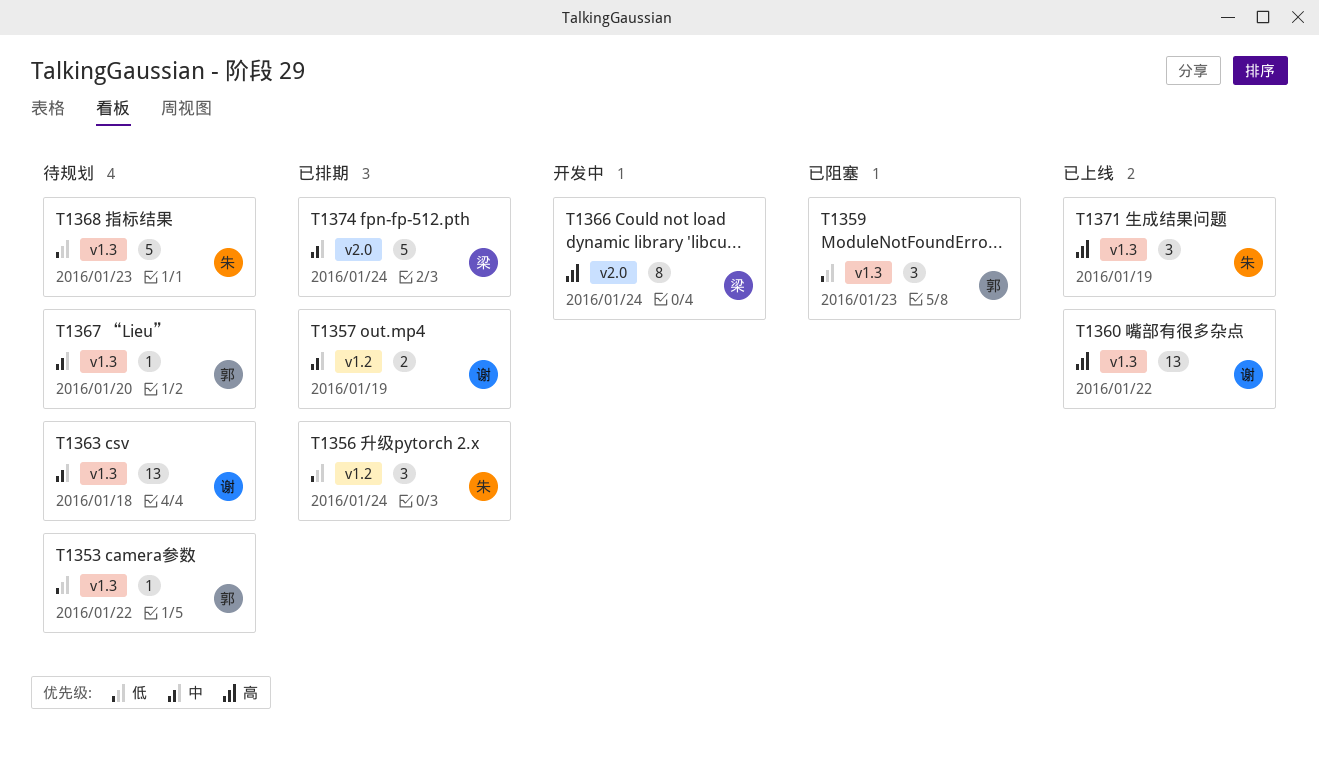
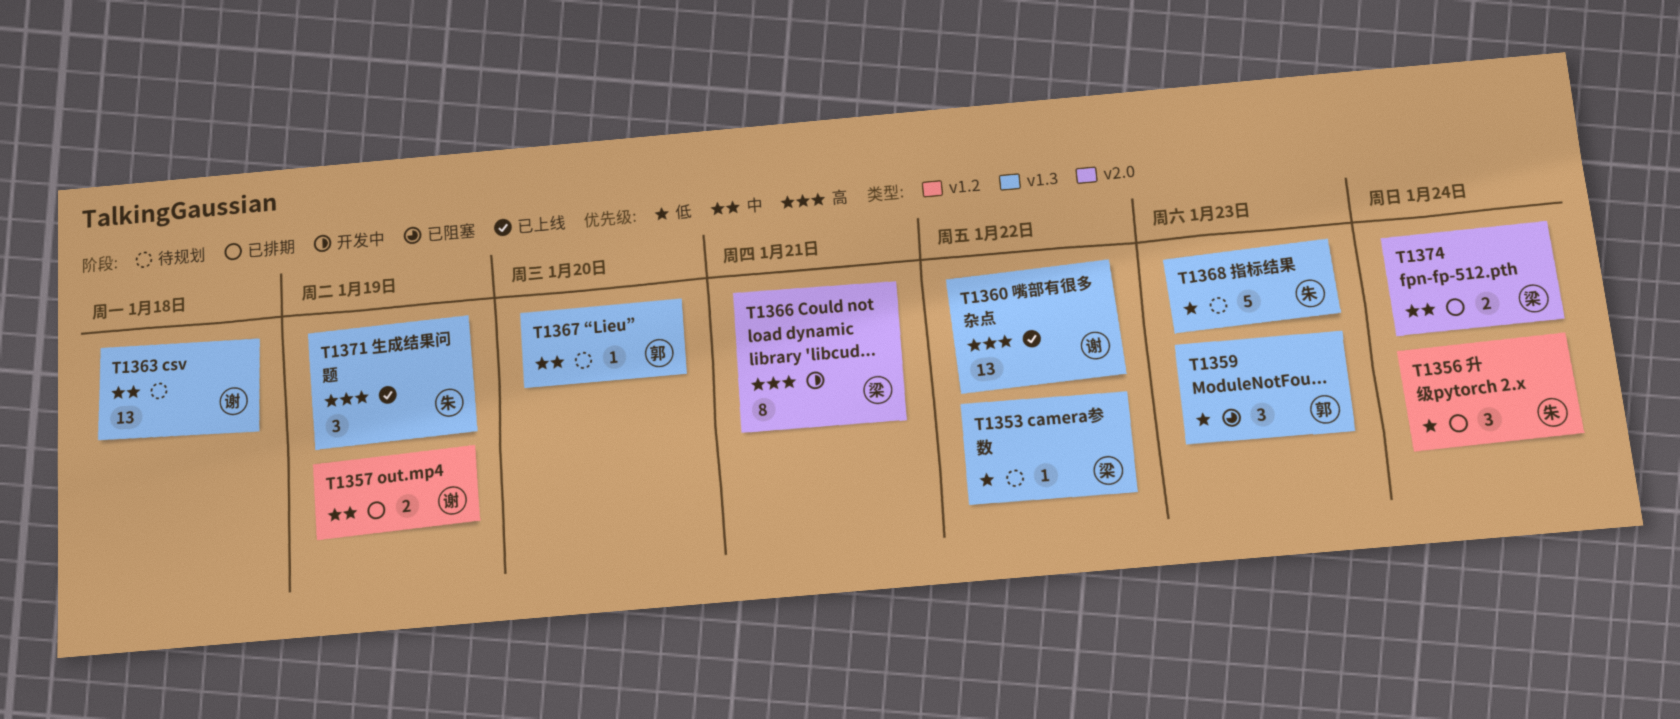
T1353, owner: 郭 -> 梁
T1366, due: Jan 24 -> Jan 21
T1374, estimate: 5 -> 2

